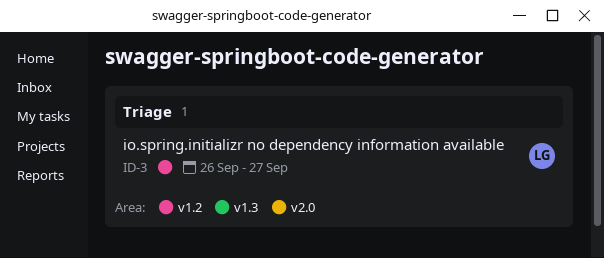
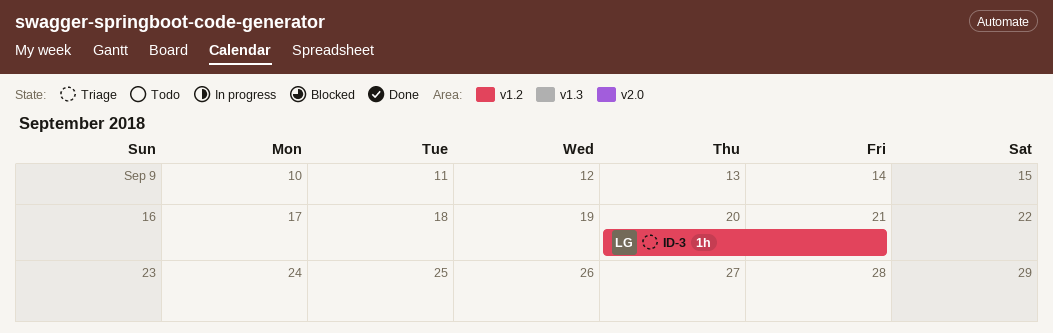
ID-3, start: Sep 26 -> Sep 20
ID-3, due: Sep 27 -> Sep 21

